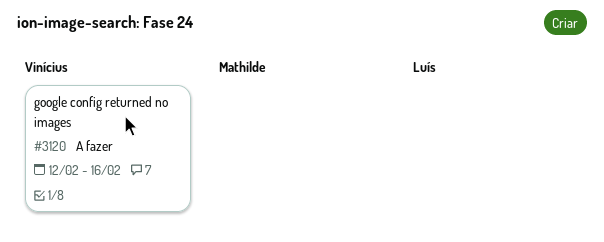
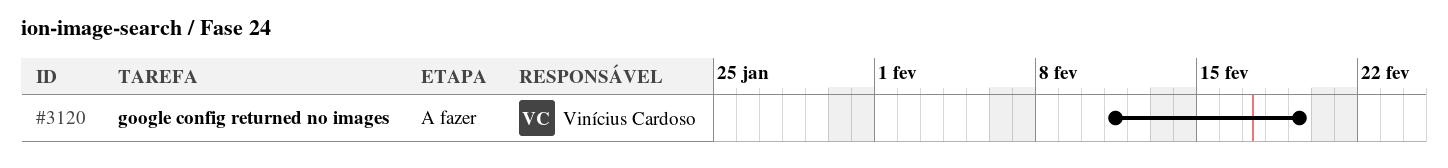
#3120, start: Feb 12 -> Feb 11
#3120, due: Feb 16 -> Feb 19

